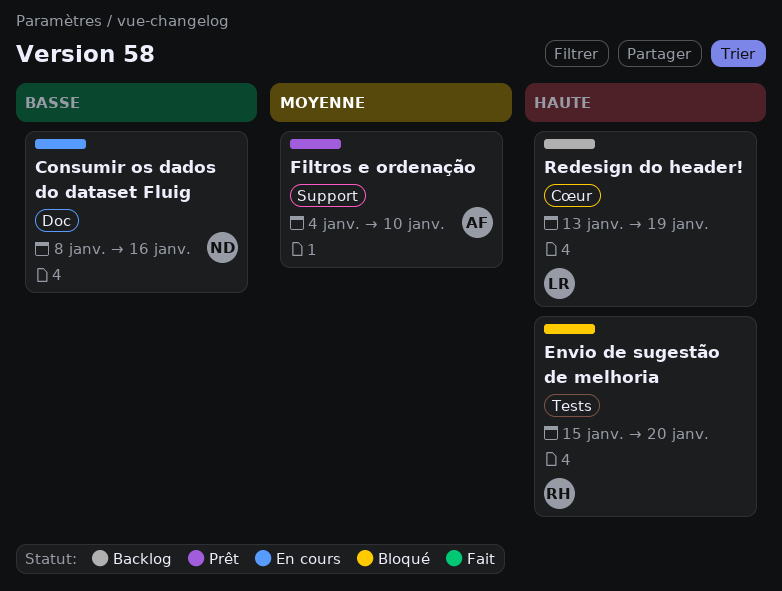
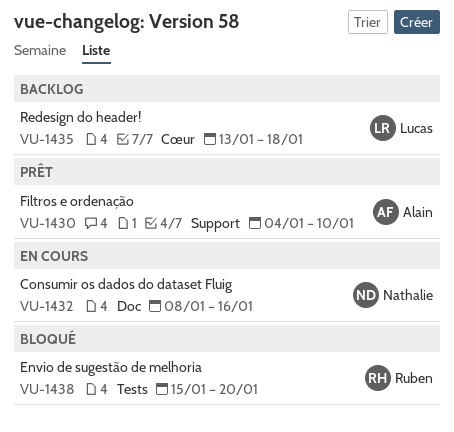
Redesign do header!, due: Jan 19 -> Jan 18

